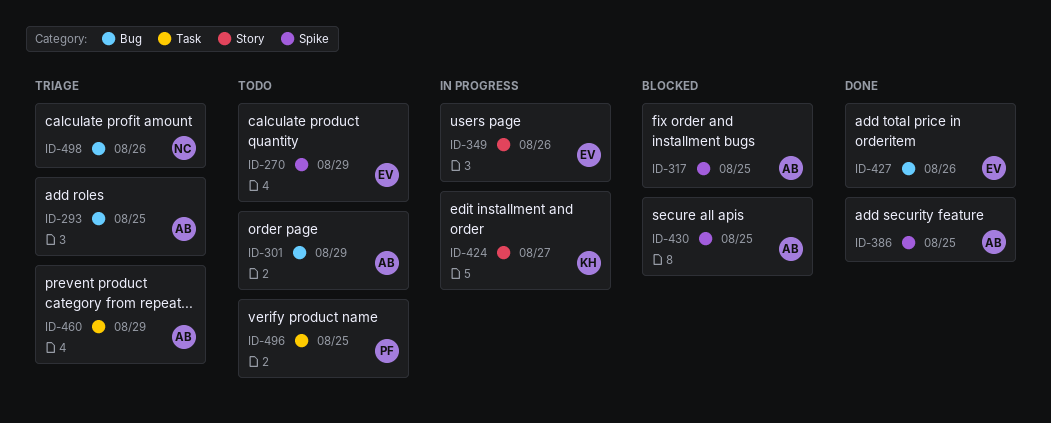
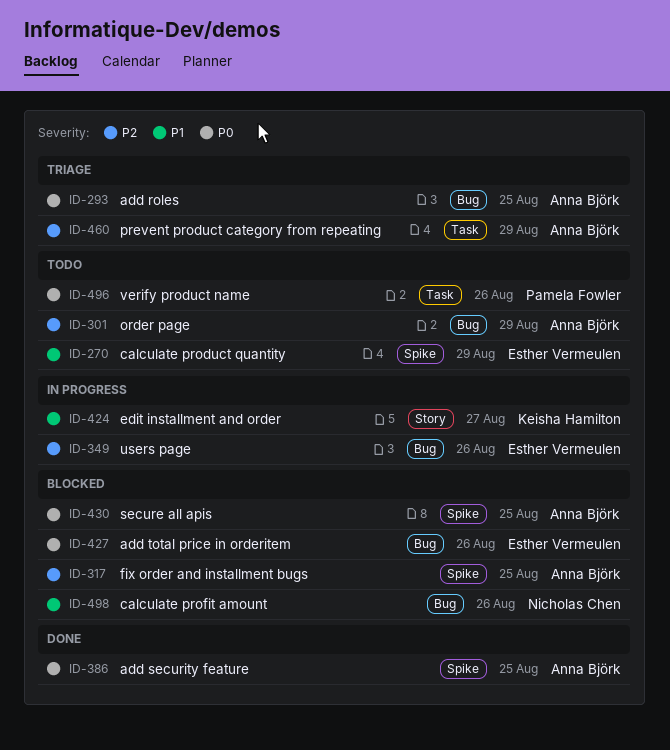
ID-349, label: Story -> Bug
ID-427, status: Done -> Blocked
ID-496, due: Aug 25 -> Aug 26
ID-498, status: Triage -> Blocked

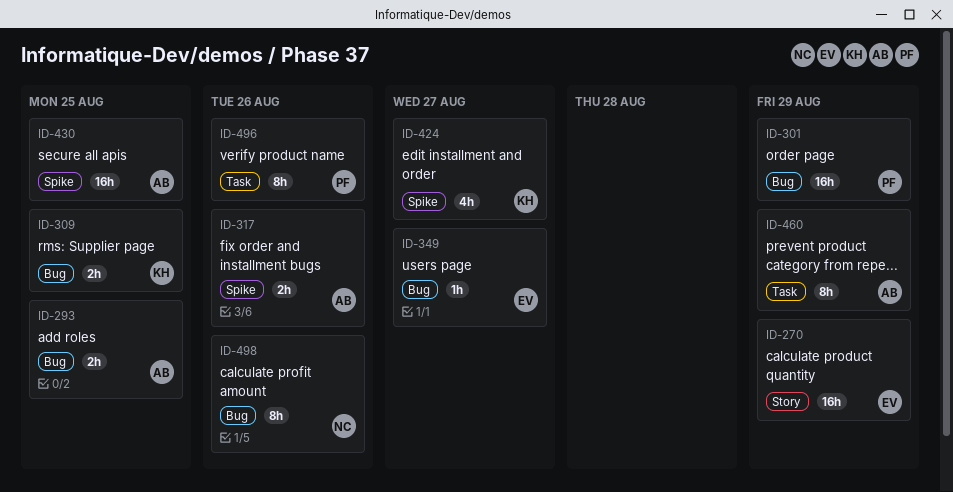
ID-270, label: Spike -> Story
ID-301, owner: Anna Björk -> Pamela Fowler
ID-309: none -> present
ID-317, due: Aug 25 -> Aug 26
ID-349, due: Aug 26 -> Aug 27
ID-386: present -> none
ID-424, label: Story -> Spike
ID-427: present -> none

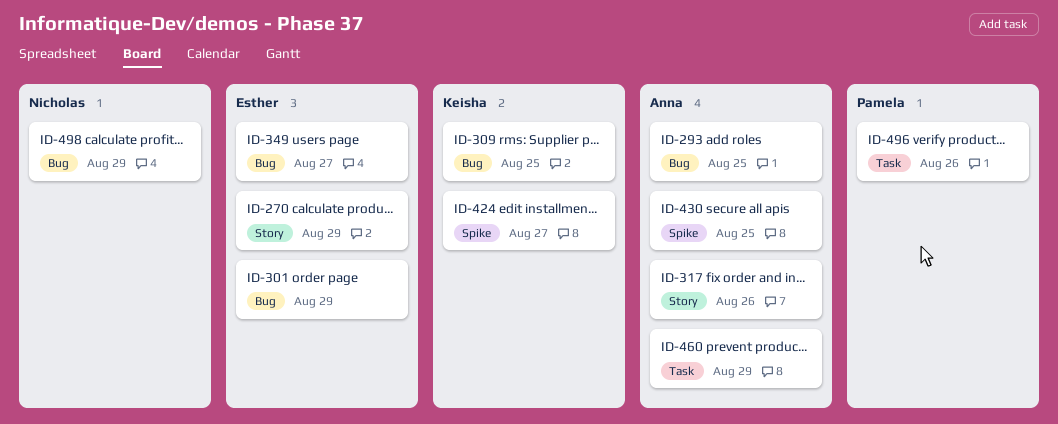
ID-301, owner: Pamela -> Esther
ID-317, label: Spike -> Story
ID-498, due: Aug 26 -> Aug 29

